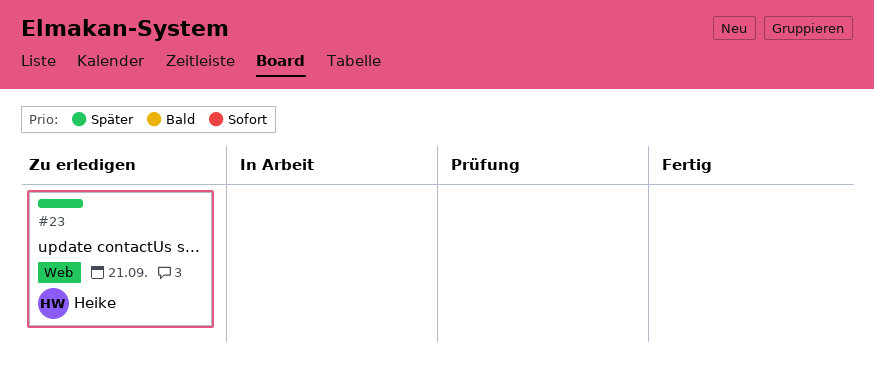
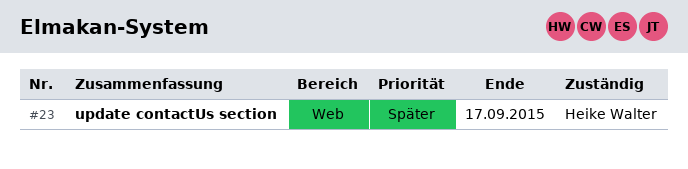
#23, due: Sep 21 -> Sep 17

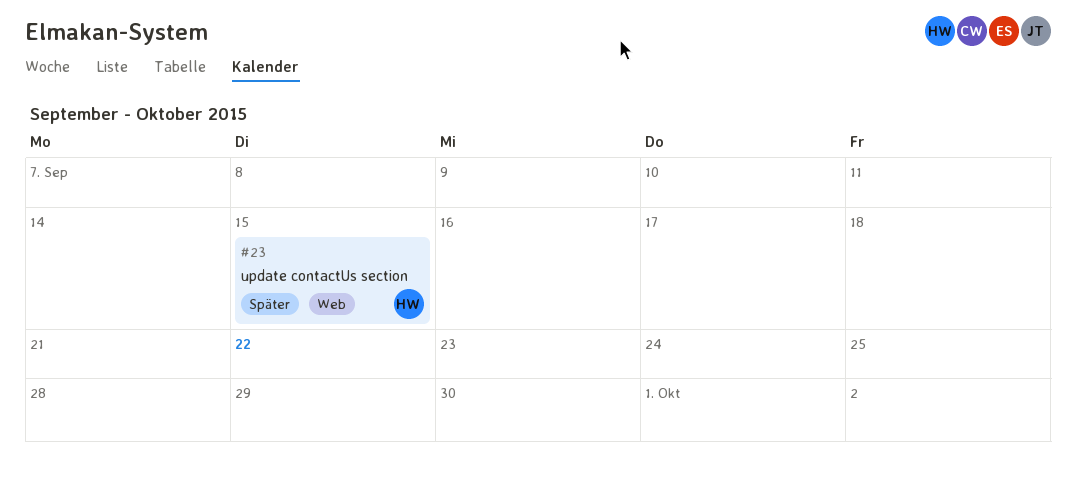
#23, due: Sep 17 -> Sep 15

